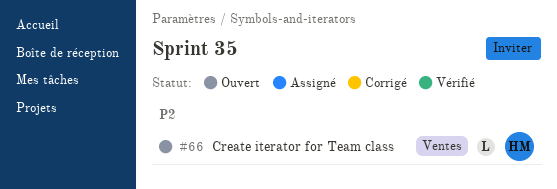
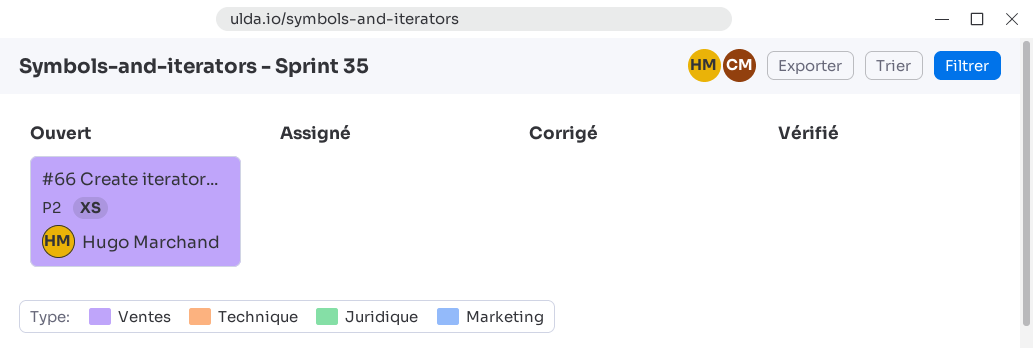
#66, estimate: L -> XS

